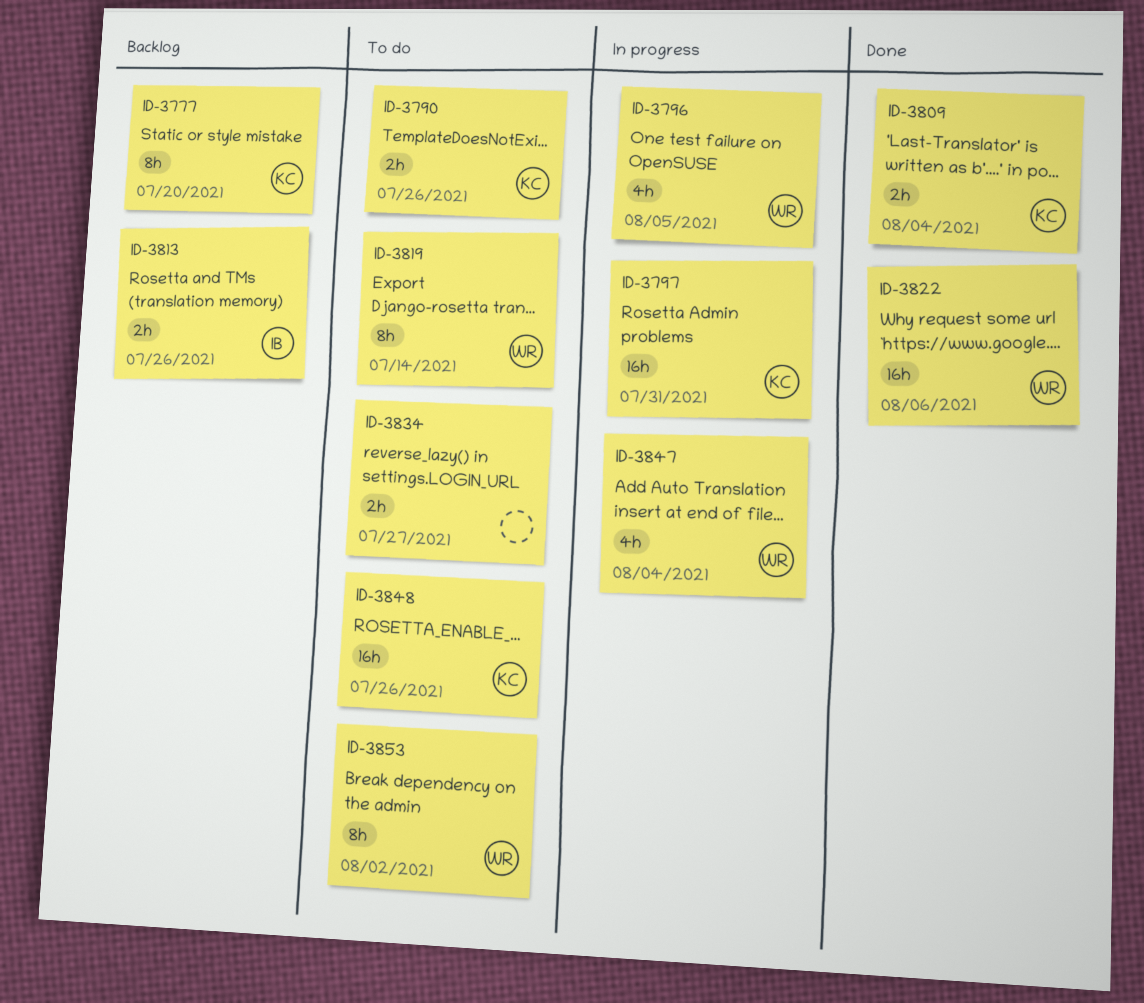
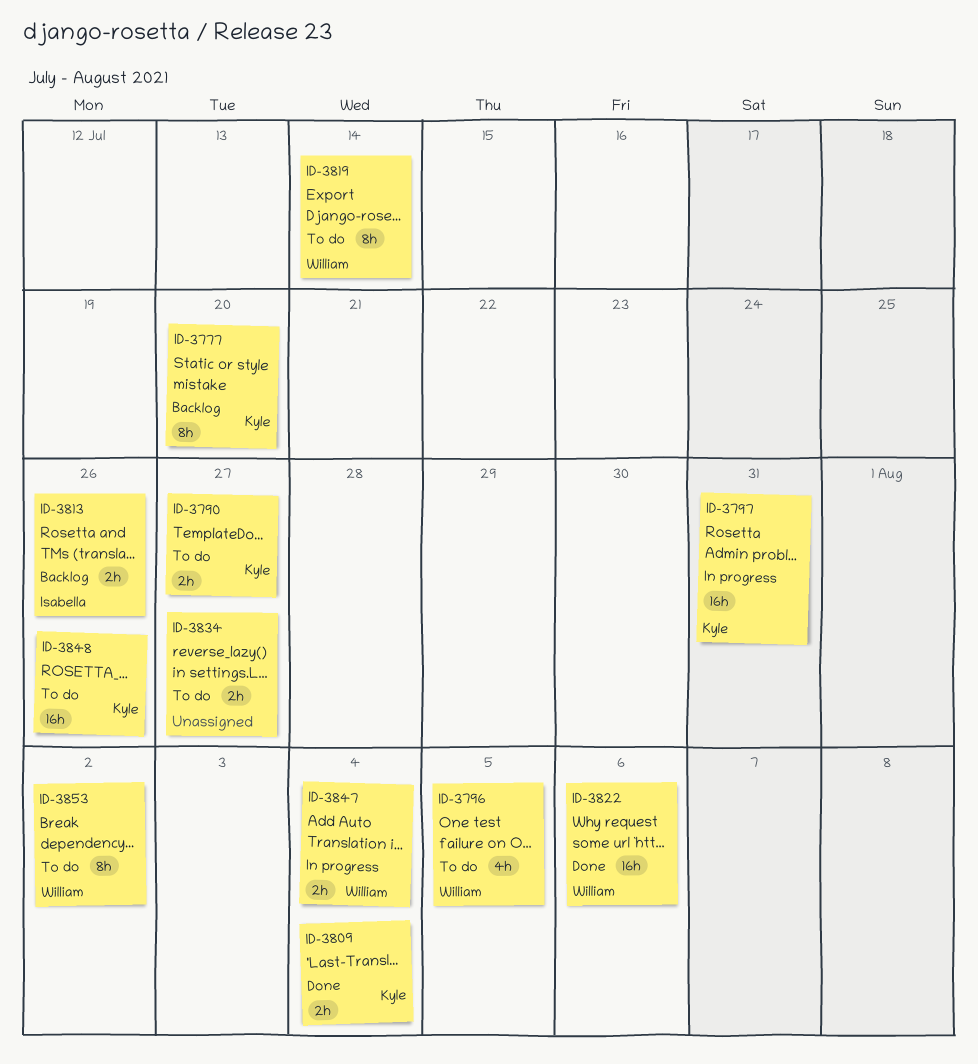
ID-3790, due: Jul 26 -> Jul 27
ID-3796, status: In progress -> To do
ID-3847, estimate: 4h -> 2h

